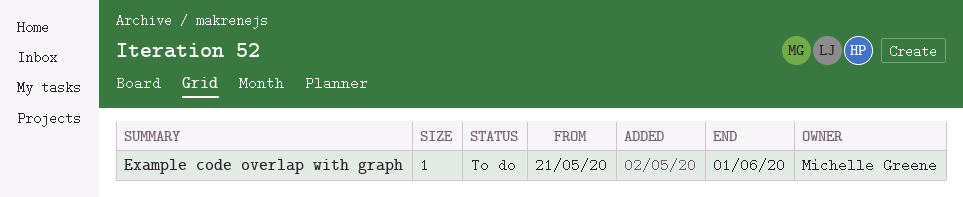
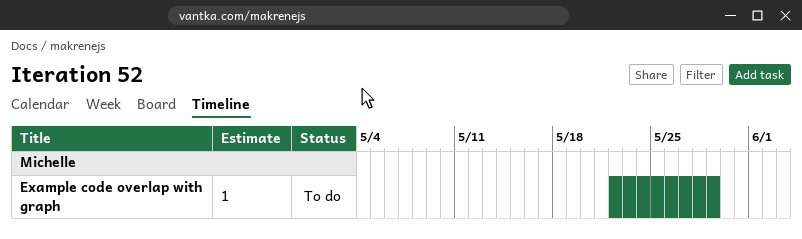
Example code overlap with graph, start: May 21 -> May 22
Example code overlap with graph, due: Jun 1 -> May 29

